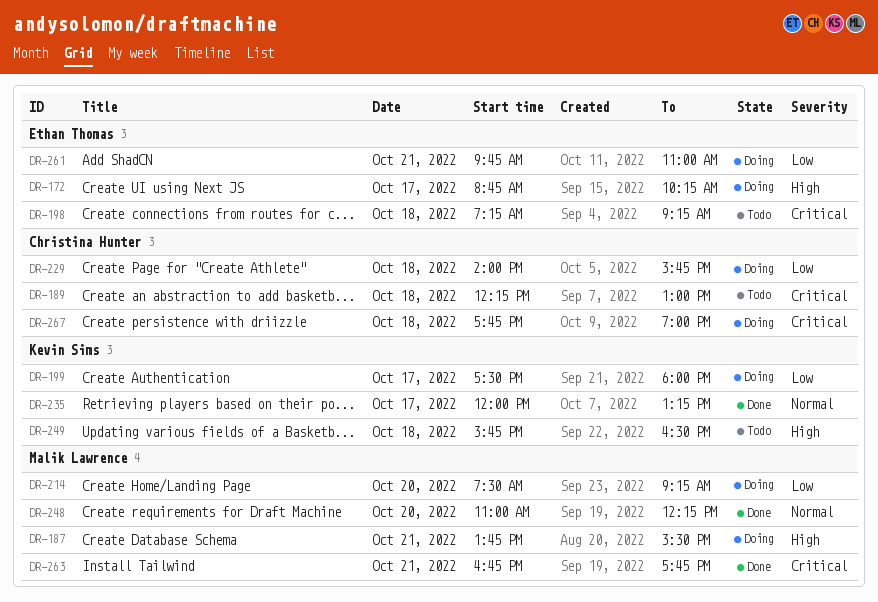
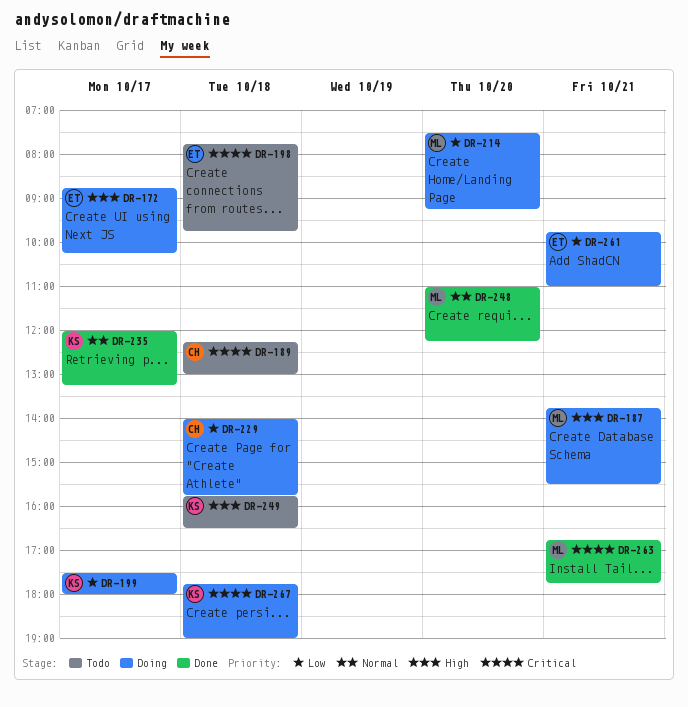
DR-198, begins: 07:15 -> 07:45
DR-198, ends: 09:15 -> 09:45
DR-267, owner: Christina Hunter -> Kevin Sims

